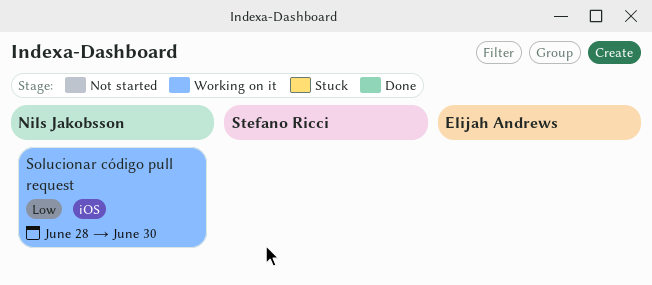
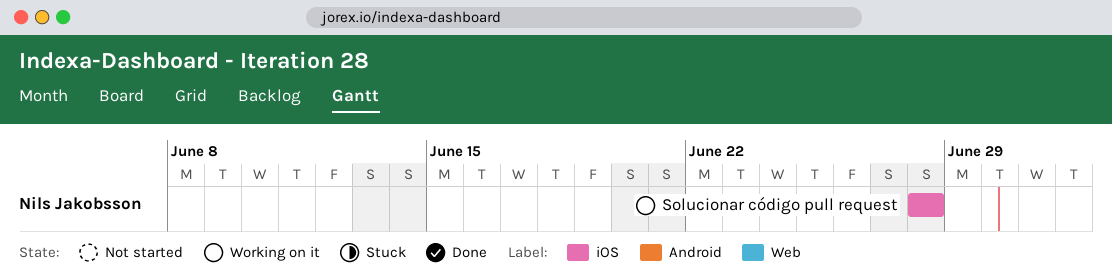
Solucionar código pull request, due: Jun 30 -> Jun 28

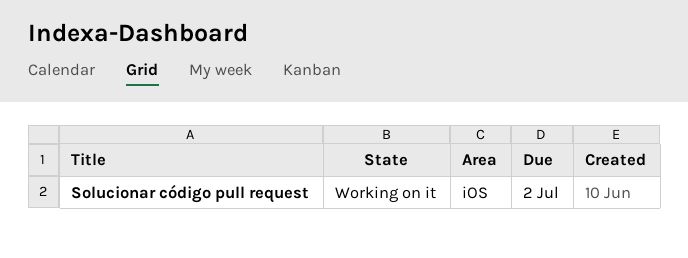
Solucionar código pull request, due: Jun 28 -> Jul 2

